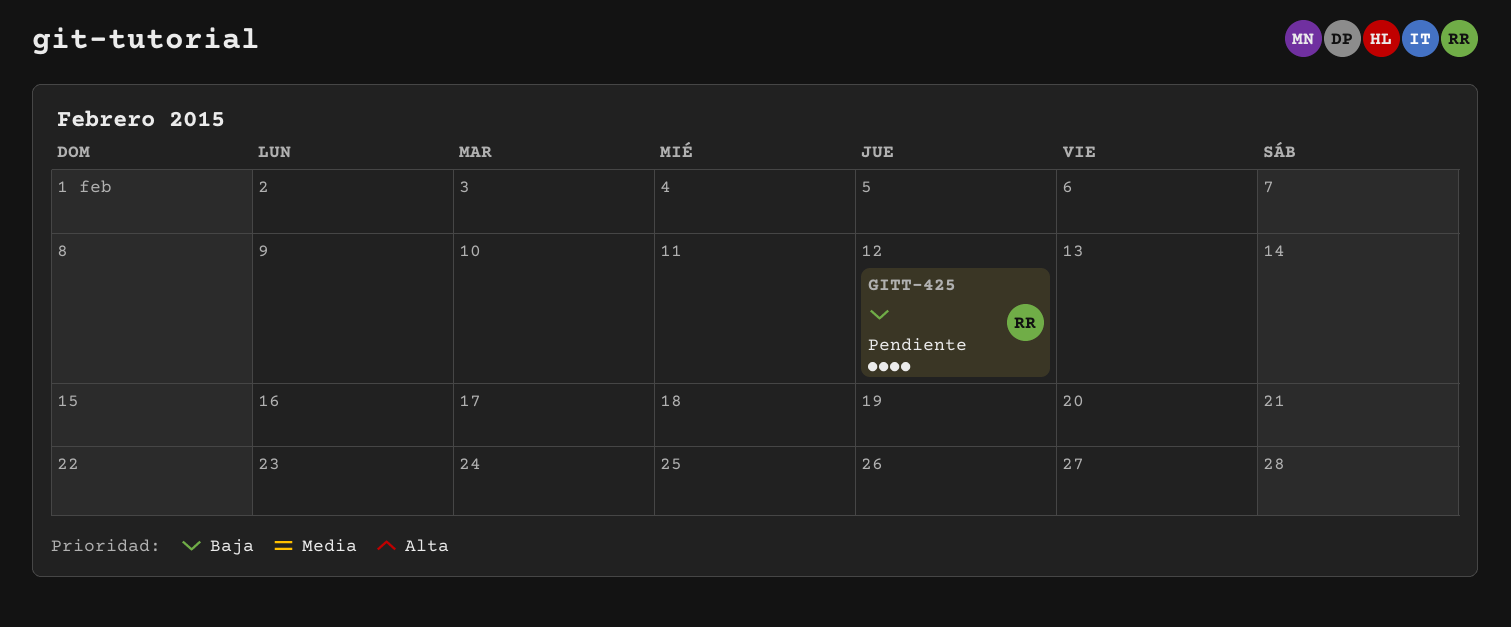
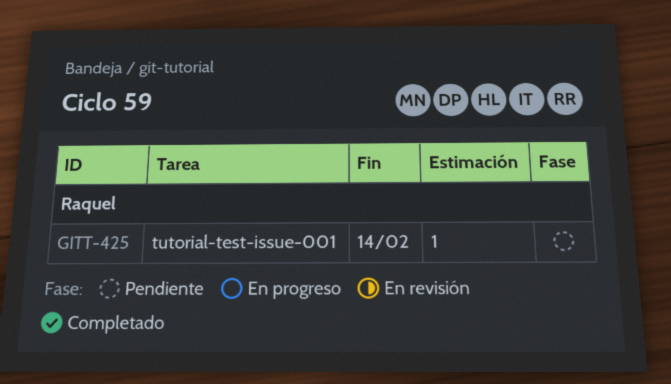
GITT-425, estimate: 4 -> 1
GITT-425, due: Feb 12 -> Feb 14

